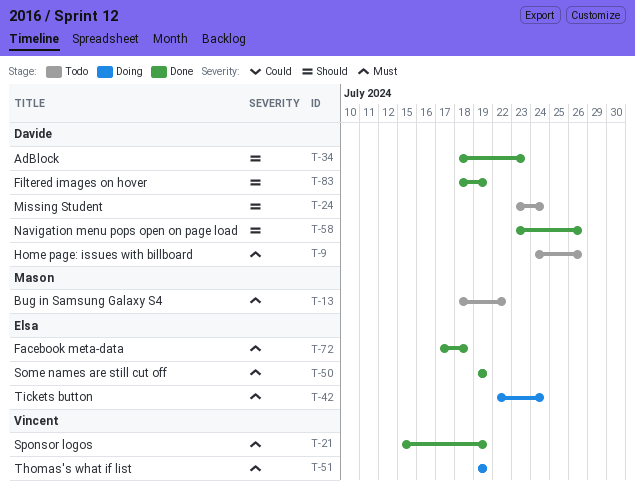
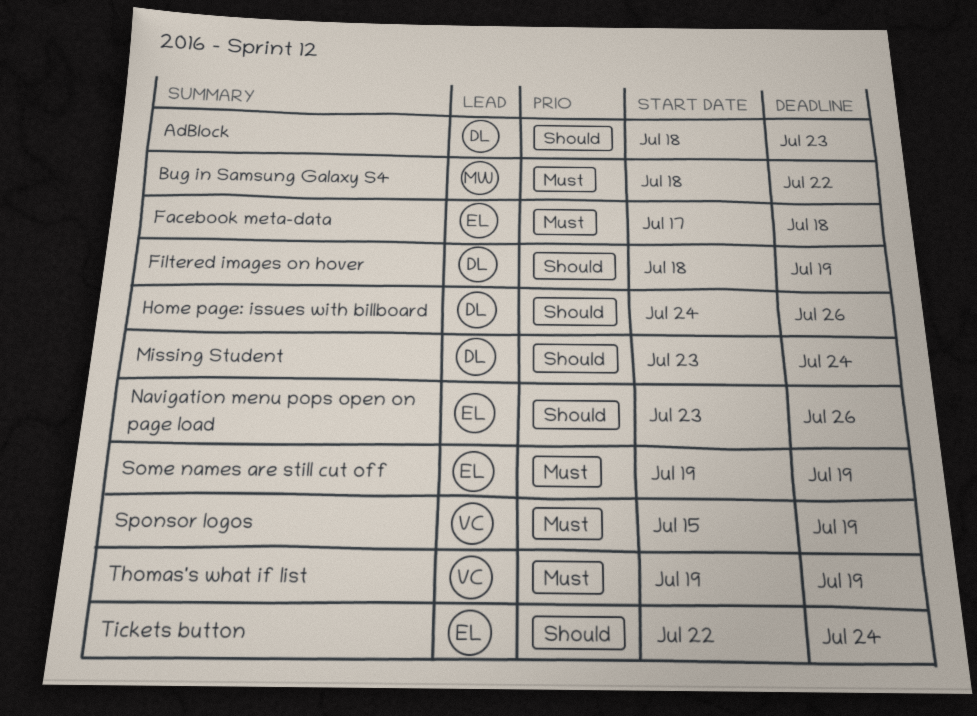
Home page: issues with billboard, priority: Must -> Should
Navigation menu pops open on page load, owner: Davide -> Elsa
Tickets button, priority: Must -> Should

